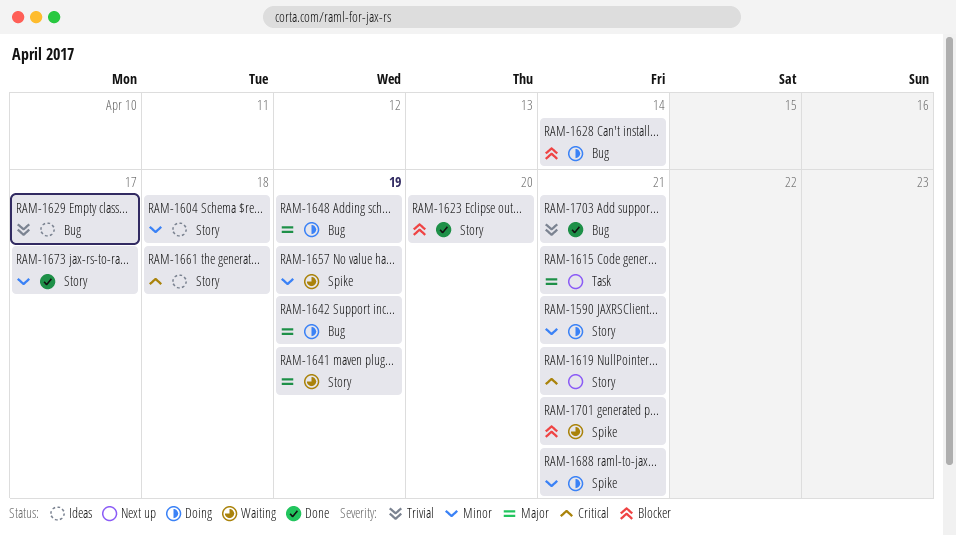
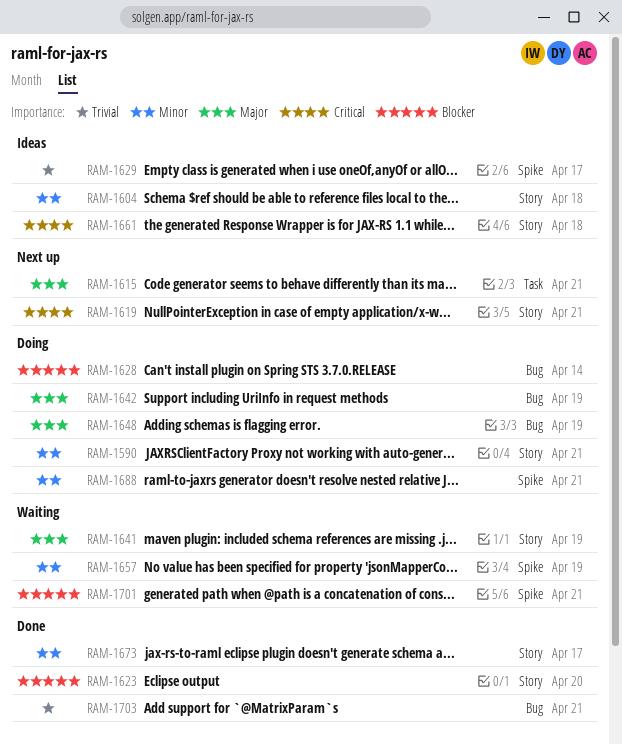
RAM-1629, label: Bug -> Spike

